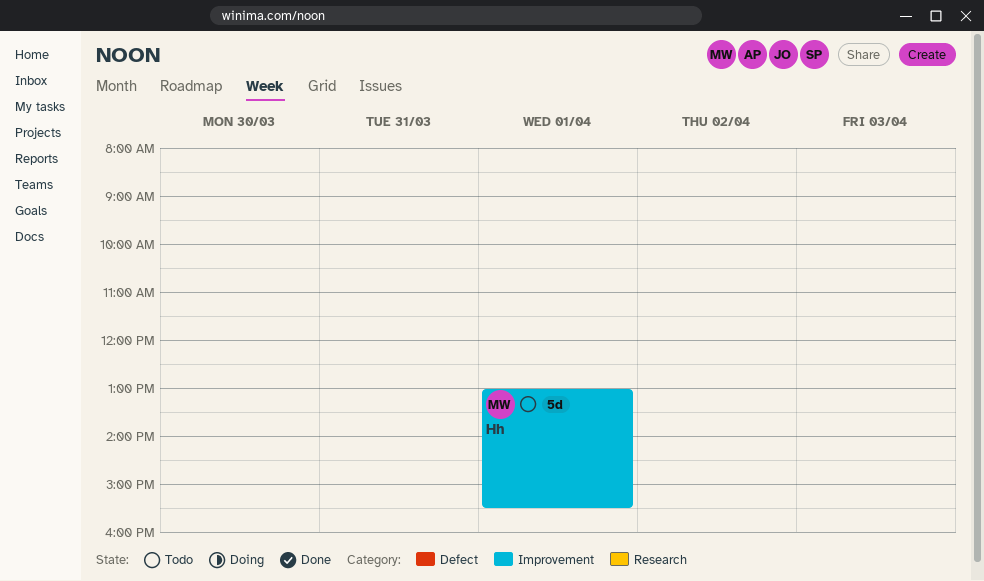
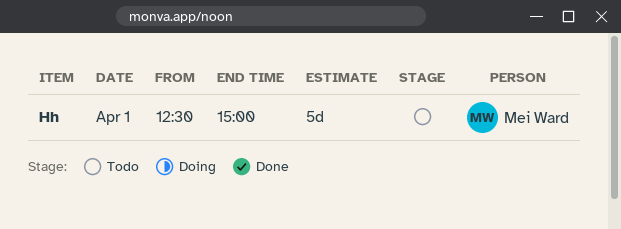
Hh, begins: 13:00 -> 12:30
Hh, ends: 15:30 -> 15:00

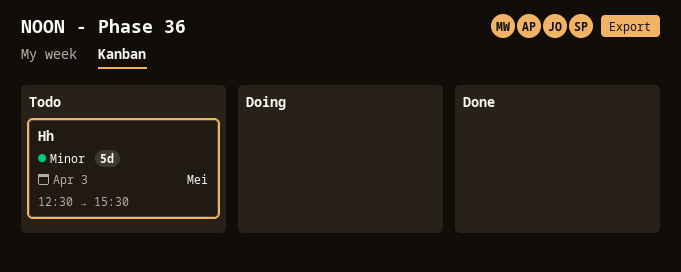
Hh, day: Apr 1 -> Apr 3
Hh, ends: 15:00 -> 15:30

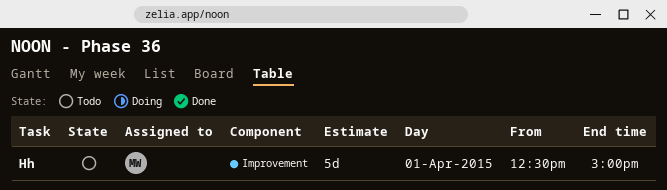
Hh, day: Apr 3 -> Apr 1
Hh, ends: 15:30 -> 15:00

